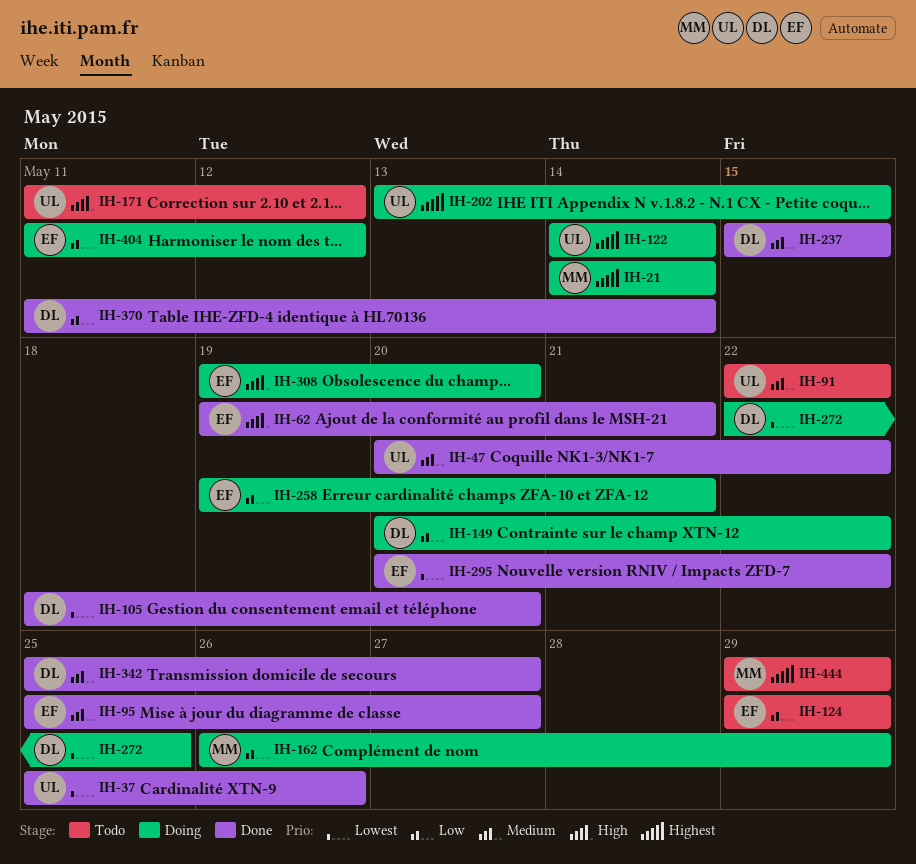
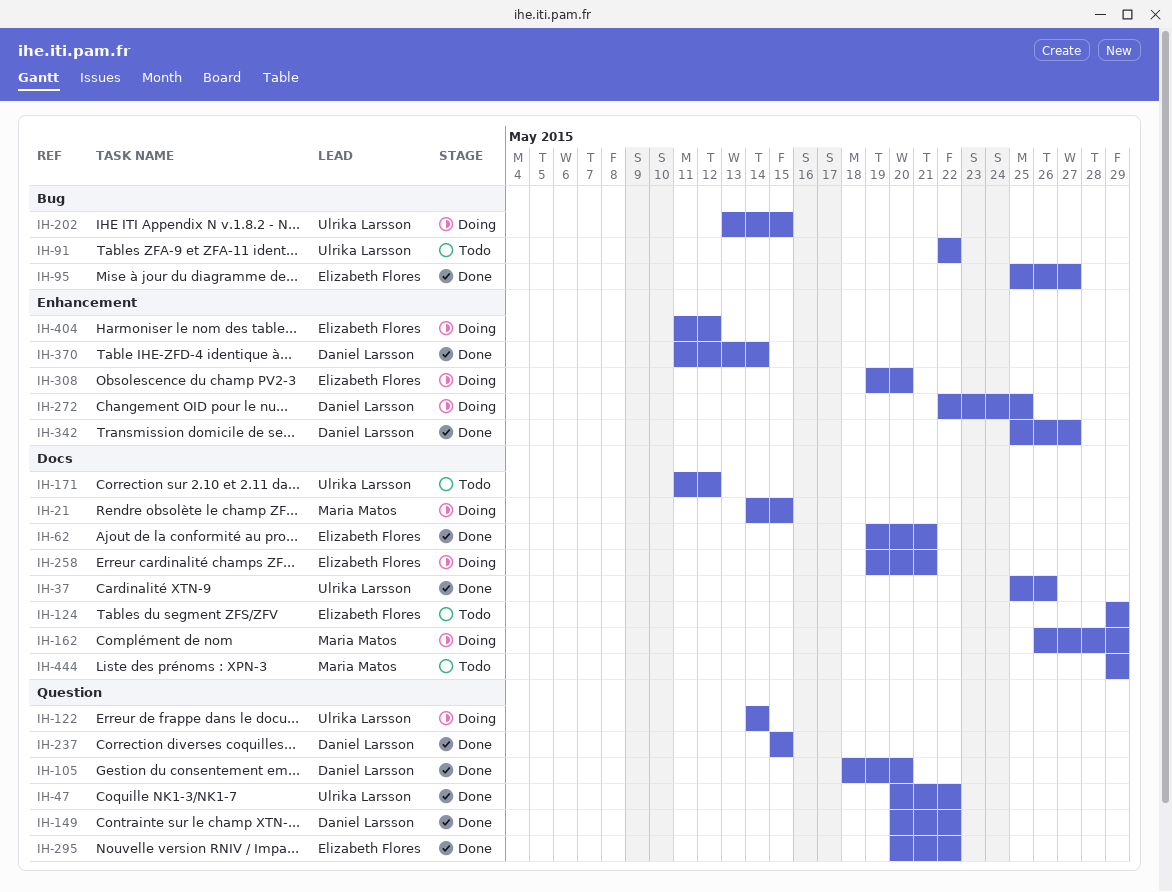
IH-21, due: May 14 -> May 15
IH-149, status: Doing -> Done

